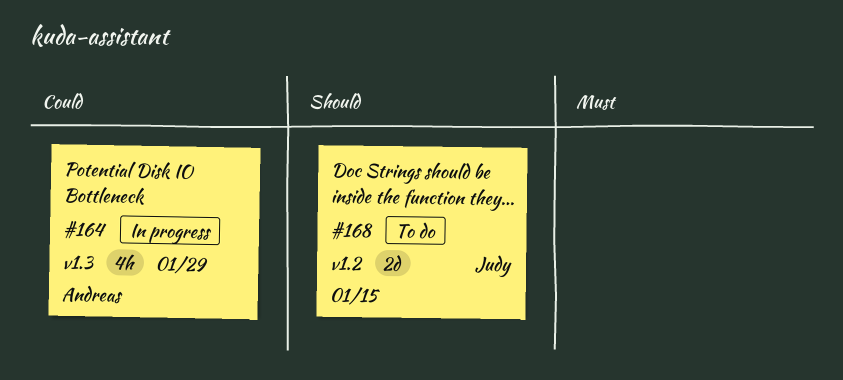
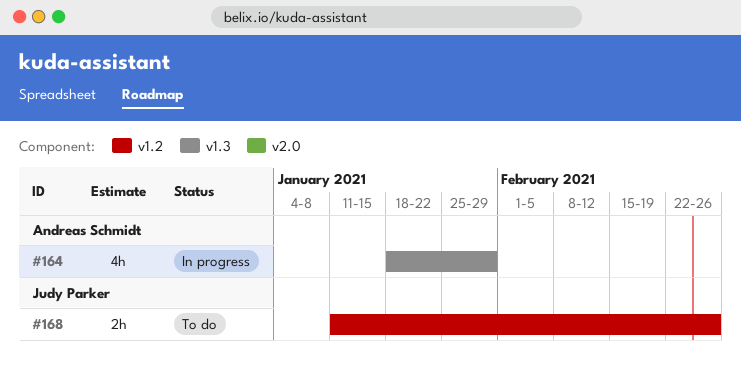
#168, estimate: 2d -> 2h
#168, due: Jan 15 -> Feb 26

